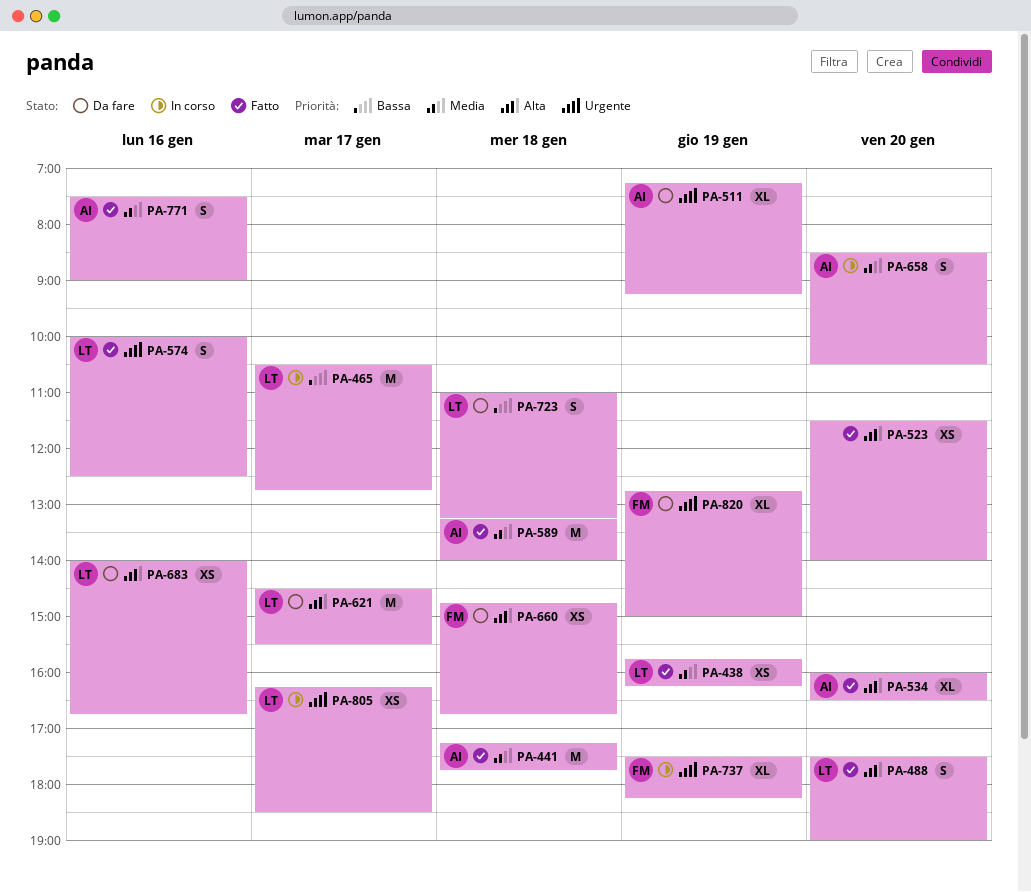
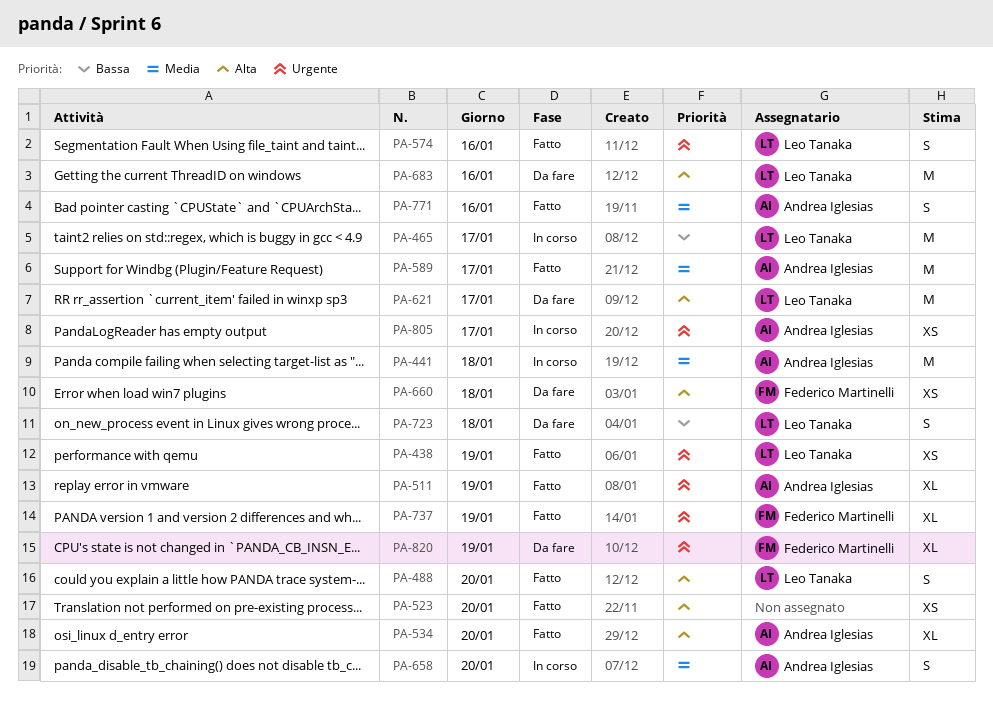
PA-438, priority: Media -> Urgente
PA-441, status: Fatto -> In corso
PA-511, status: Da fare -> Fatto
PA-589, day: Jan 18 -> Jan 17
PA-683, estimate: XS -> M
PA-737, status: In corso -> Fatto
PA-805, owner: Leo Tanaka -> Andrea Iglesias

